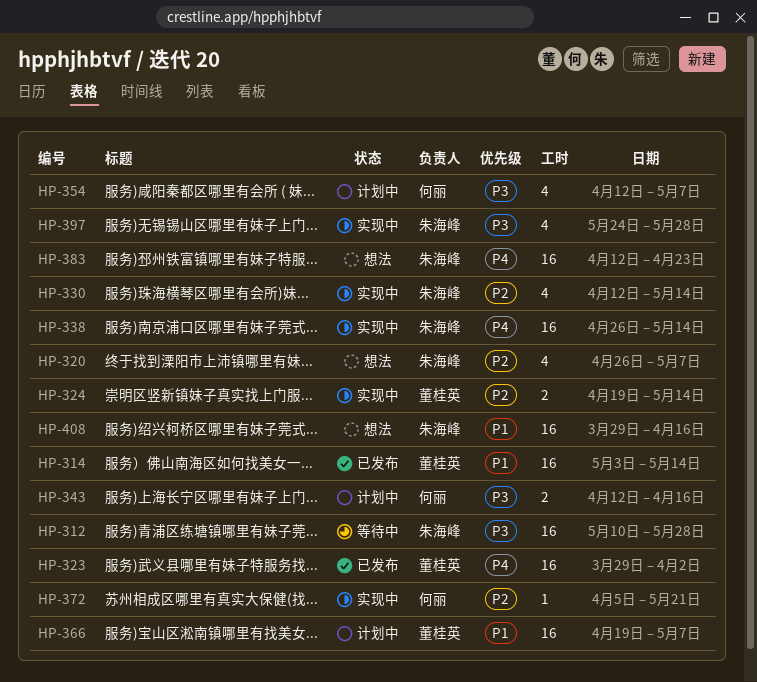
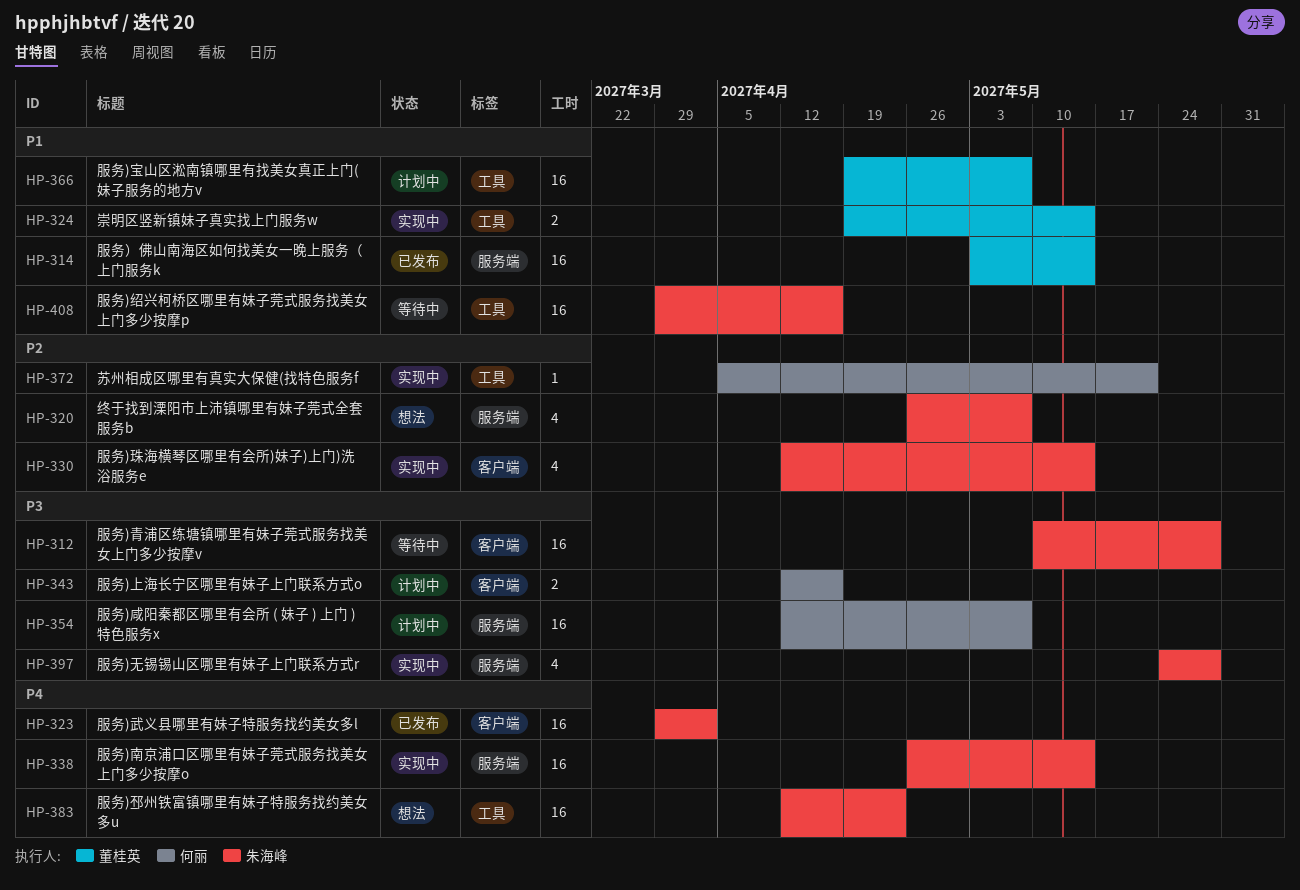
HP-323, owner: 董桂英 -> 朱海峰
HP-324, priority: P2 -> P1
HP-354, estimate: 4 -> 16
HP-408, status: 想法 -> 等待中

